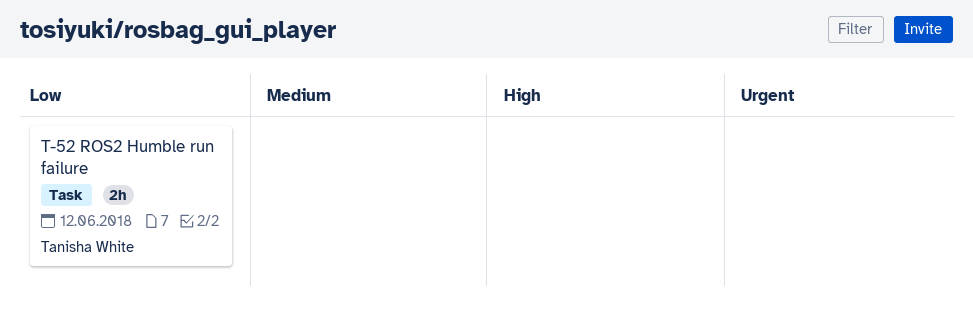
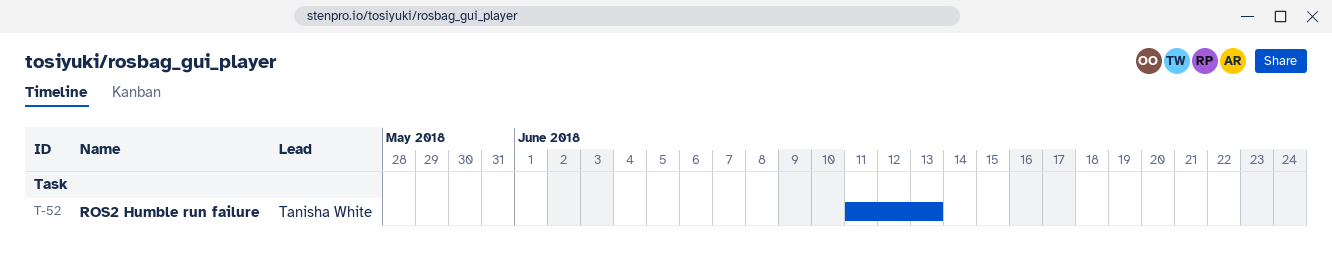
T-52, due: Jun 12 -> Jun 13

